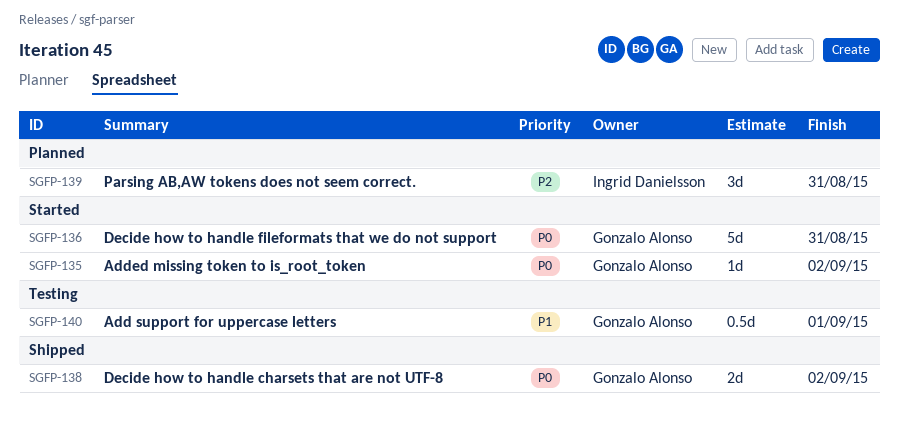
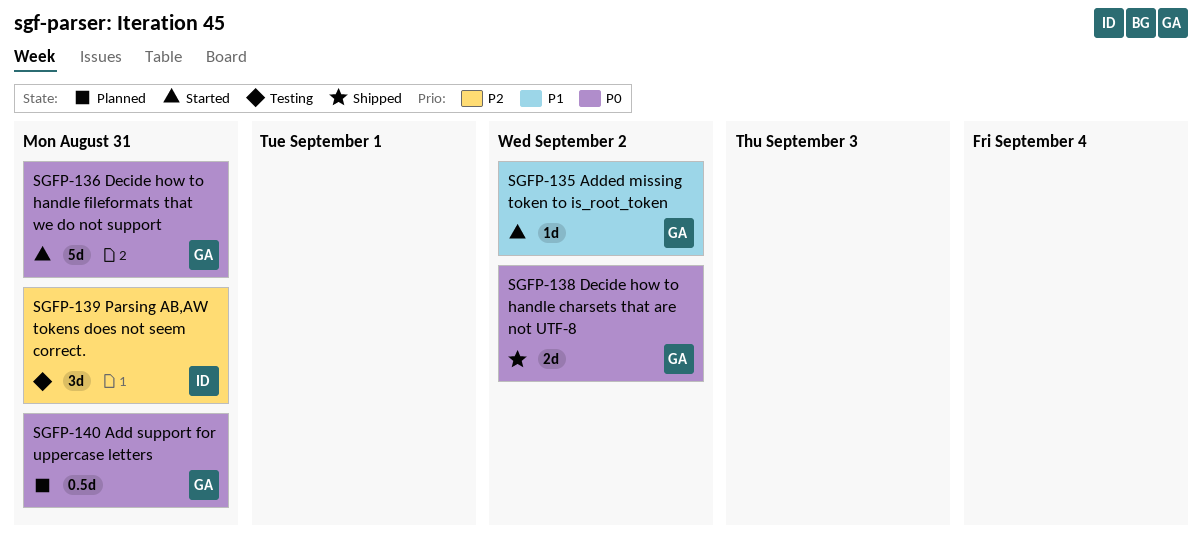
SGFP-135, priority: P0 -> P1
SGFP-139, status: Planned -> Testing
SGFP-140, status: Testing -> Planned
SGFP-140, priority: P1 -> P0
SGFP-140, due: Sep 1 -> Aug 31

